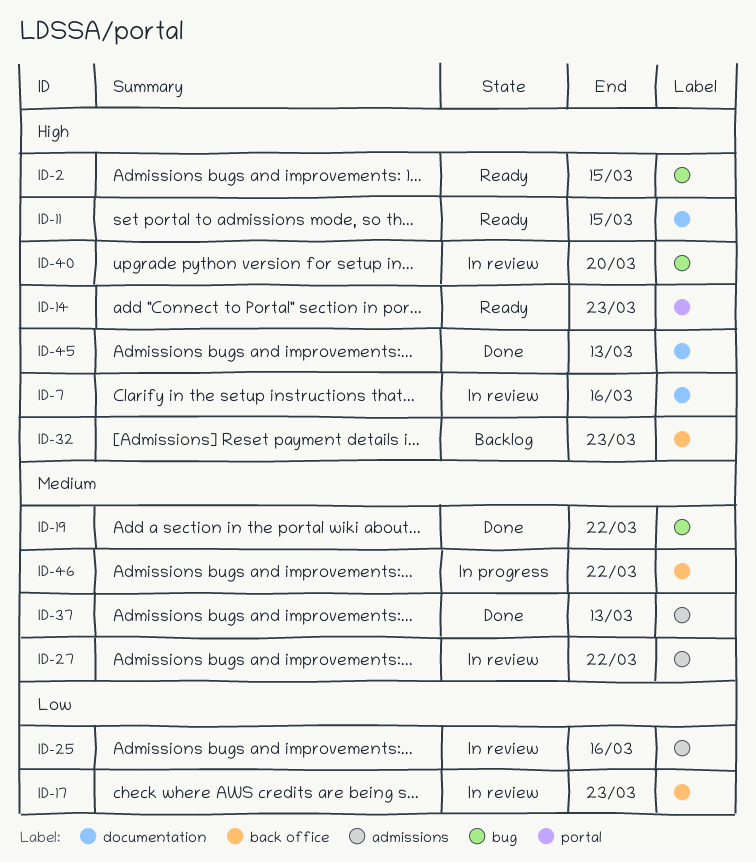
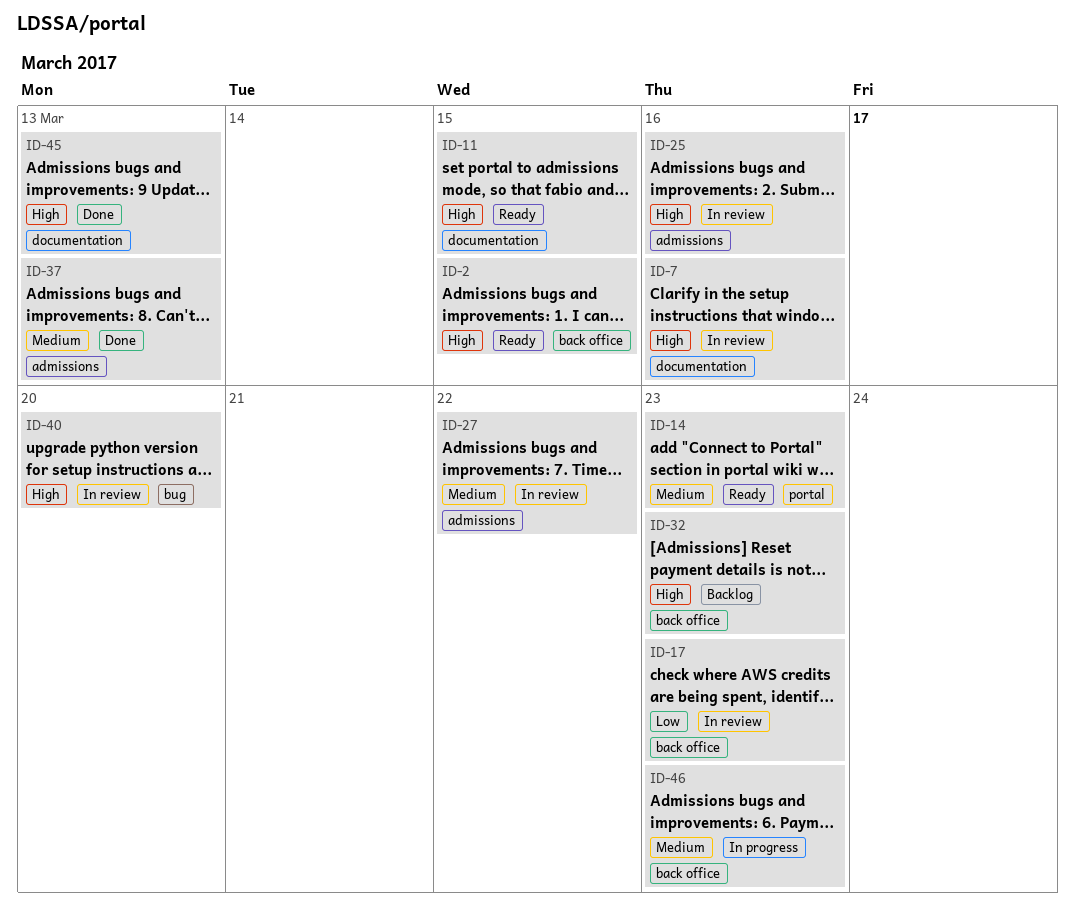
ID-2, label: bug -> back office
ID-14, priority: High -> Medium
ID-19: present -> none
ID-25, priority: Low -> High
ID-46, due: Mar 22 -> Mar 23

